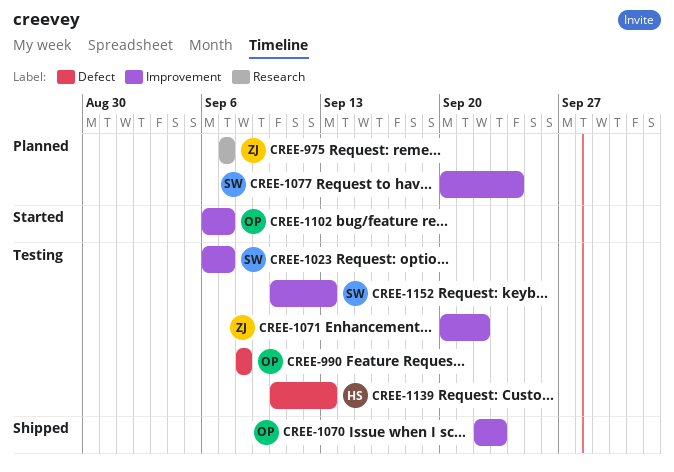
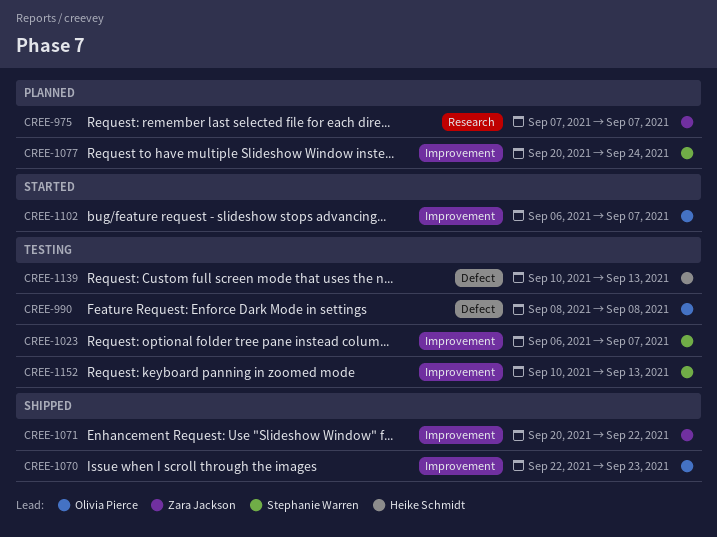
CREE-1071, status: Testing -> Shipped

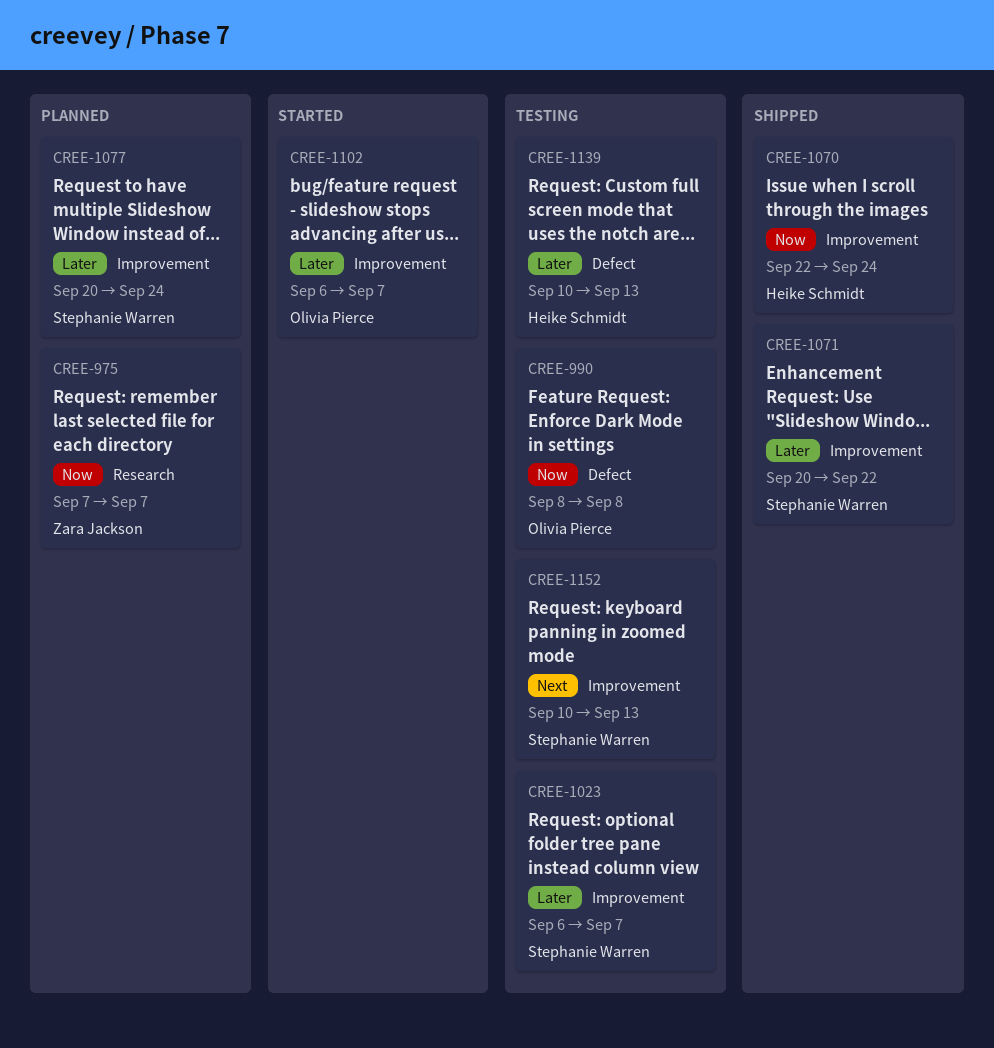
CREE-1070, owner: Olivia Pierce -> Heike Schmidt
CREE-1070, due: Sep 23 -> Sep 24
CREE-1071, owner: Zara Jackson -> Stephanie Warren

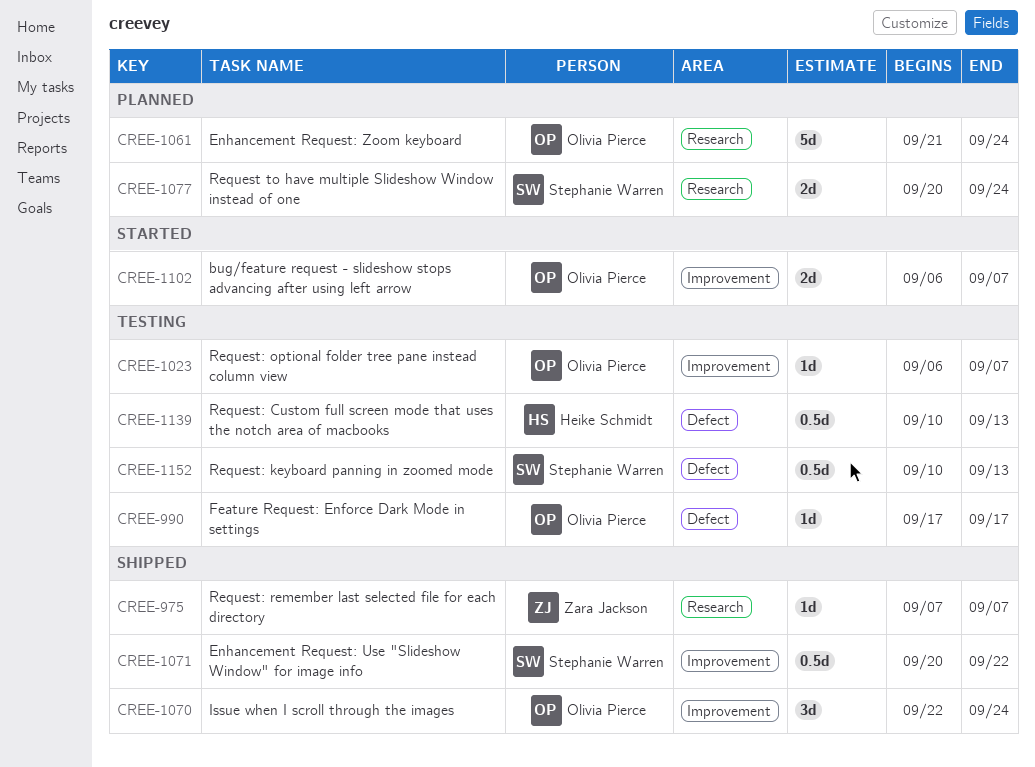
CREE-975, status: Planned -> Shipped
CREE-990, start: Sep 8 -> Sep 17
CREE-990, due: Sep 8 -> Sep 17
CREE-1023, owner: Stephanie Warren -> Olivia Pierce
CREE-1061: none -> present
CREE-1070, owner: Heike Schmidt -> Olivia Pierce
CREE-1077, label: Improvement -> Research
CREE-1152, label: Improvement -> Defect

